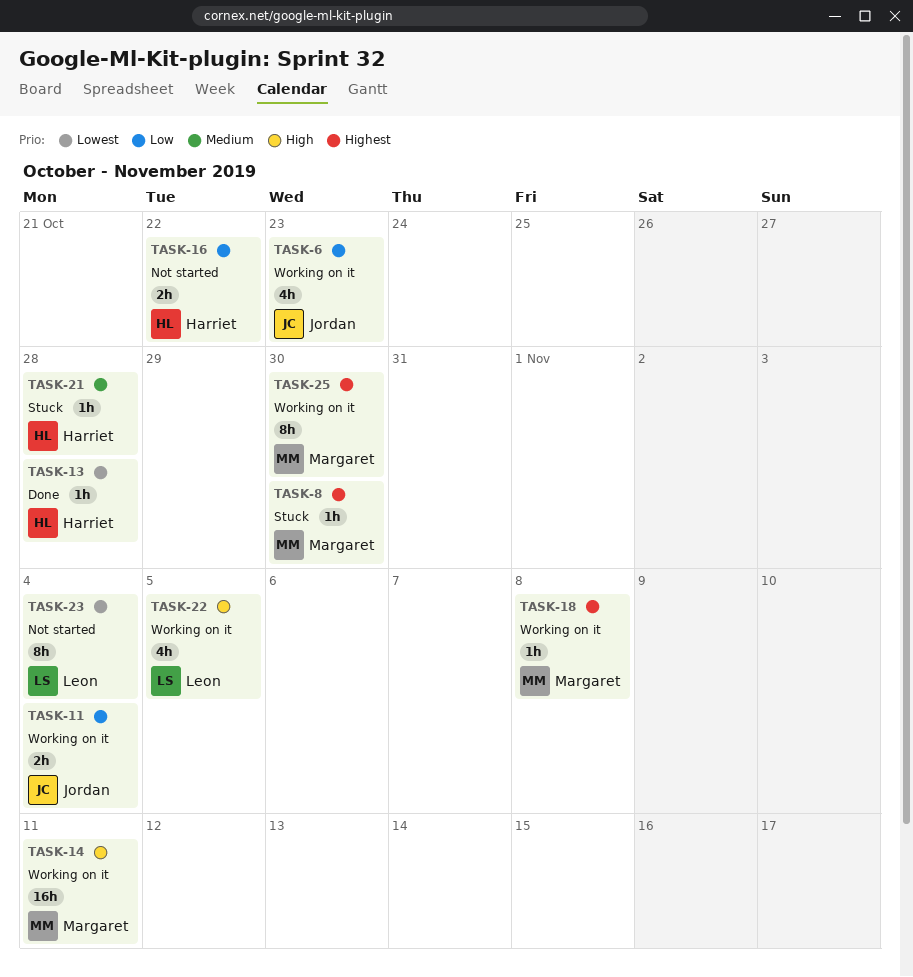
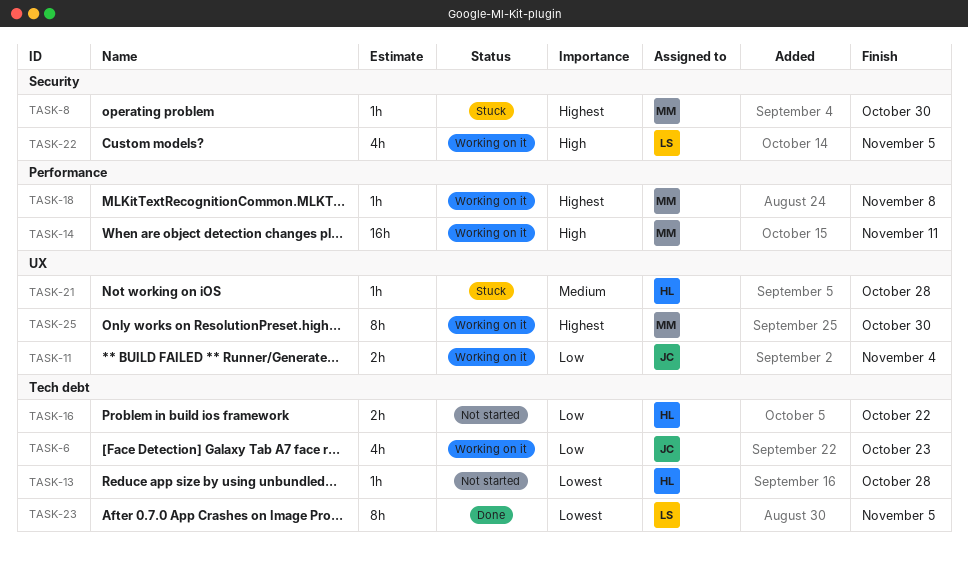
TASK-13, status: Done -> Not started
TASK-23, status: Not started -> Done
TASK-23, due: Nov 4 -> Nov 5

